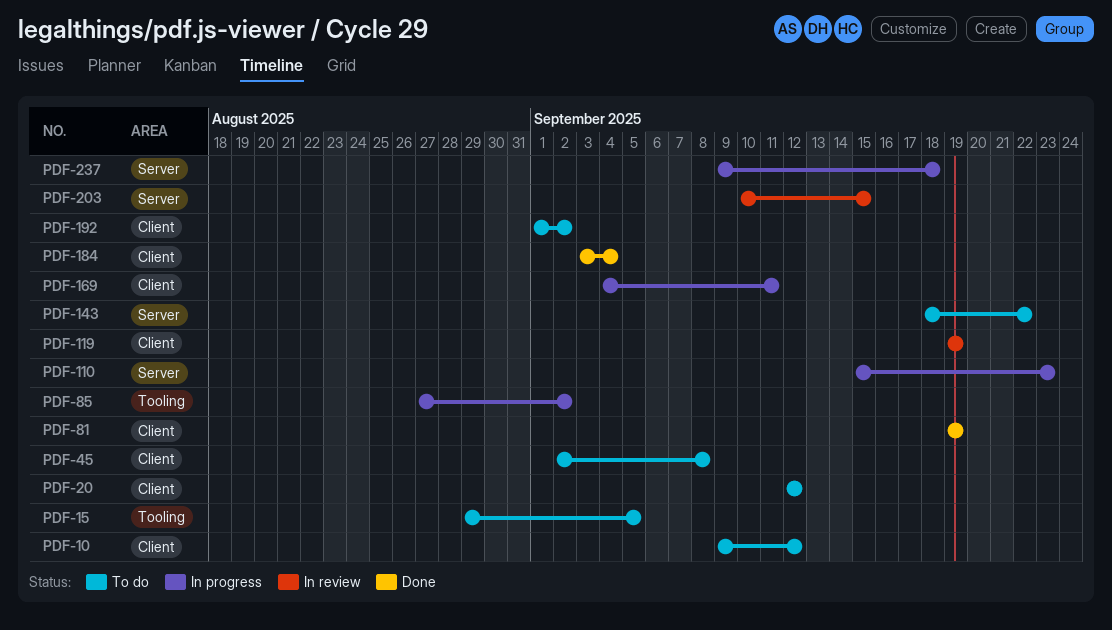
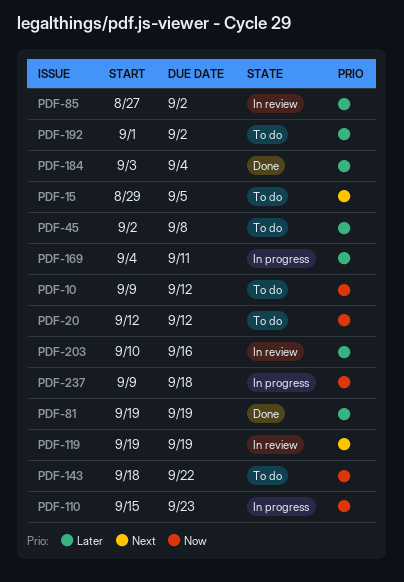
PDF-85, status: In progress -> In review
PDF-203, due: Sep 15 -> Sep 16

